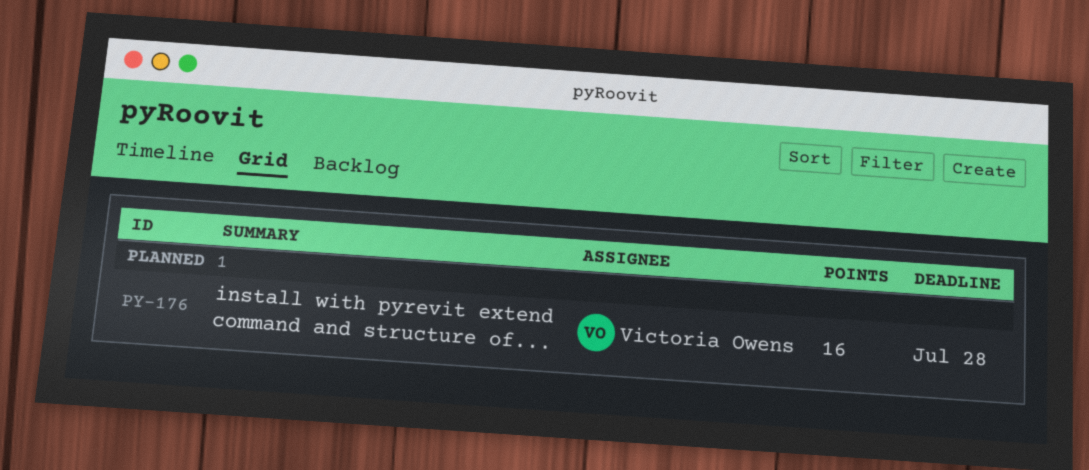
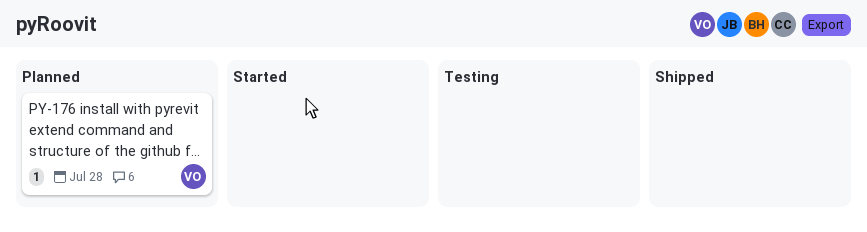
PY-176, estimate: 16 -> 1

